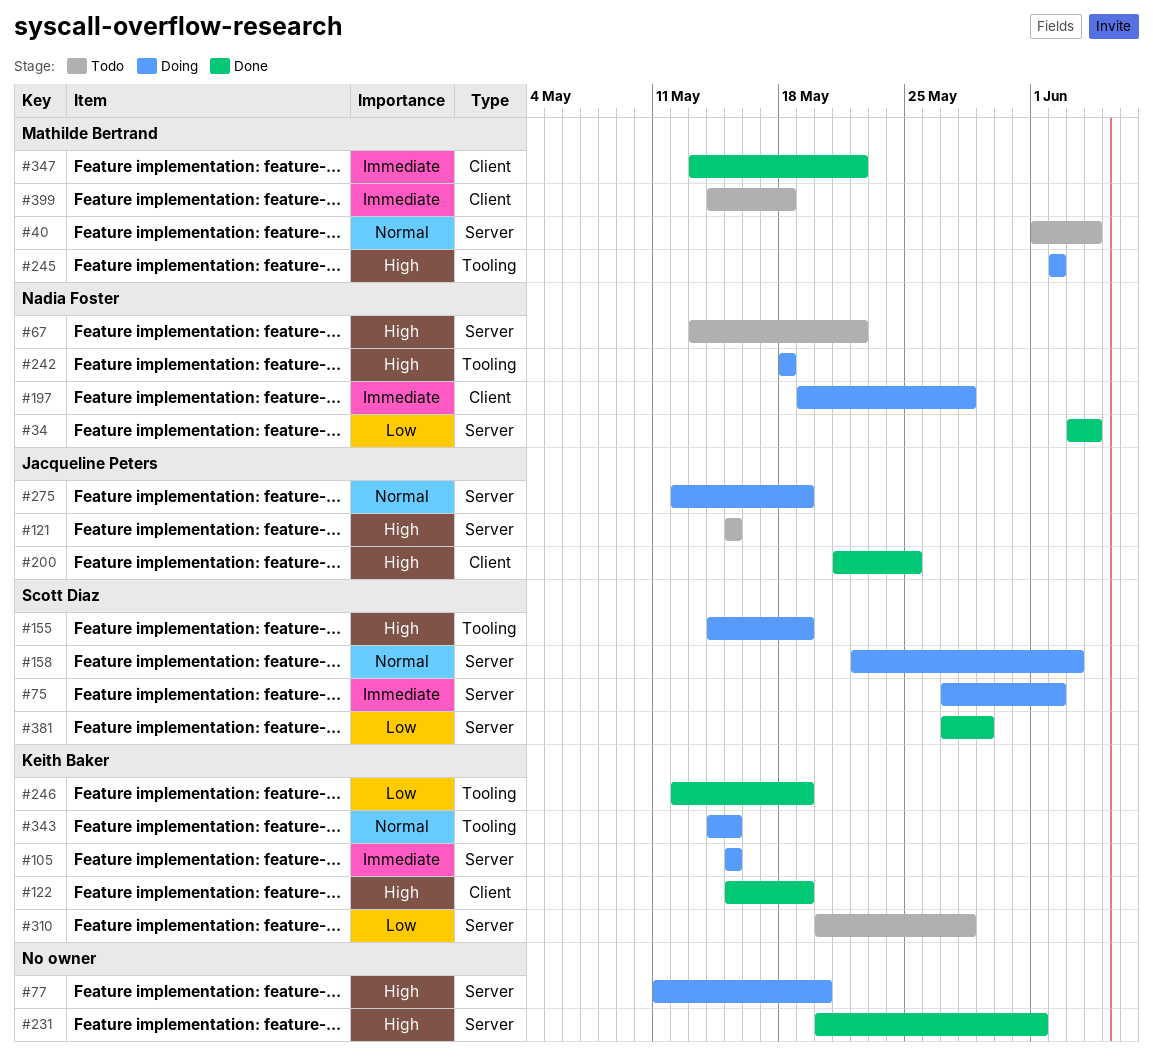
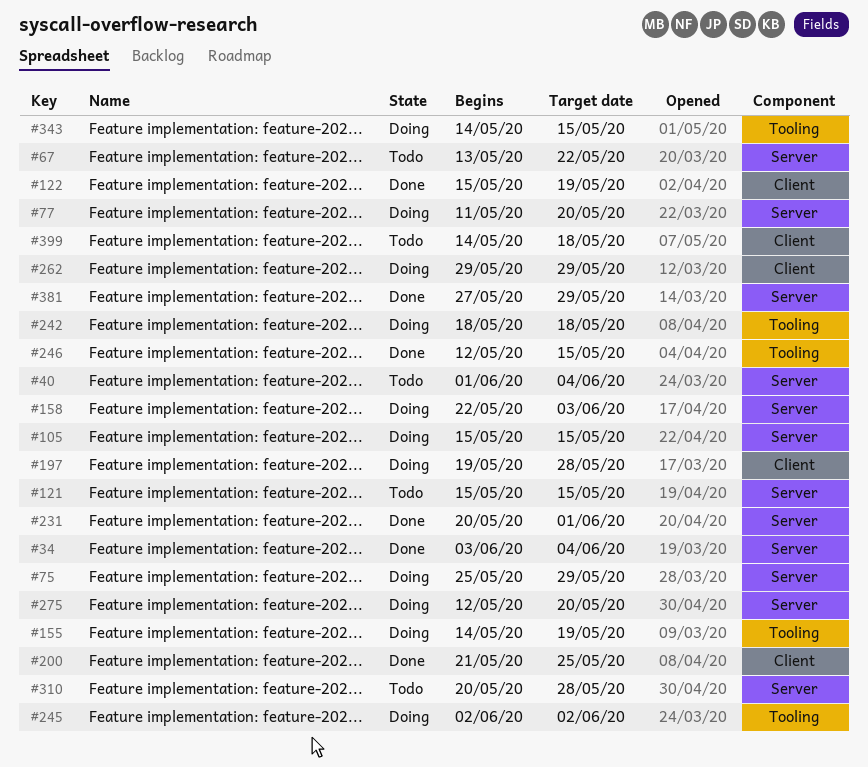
#75, start: May 27 -> May 25
#75, due: Jun 2 -> May 29
#246, due: May 19 -> May 15
#262: none -> present
#275, due: May 19 -> May 20
#347: present -> none

